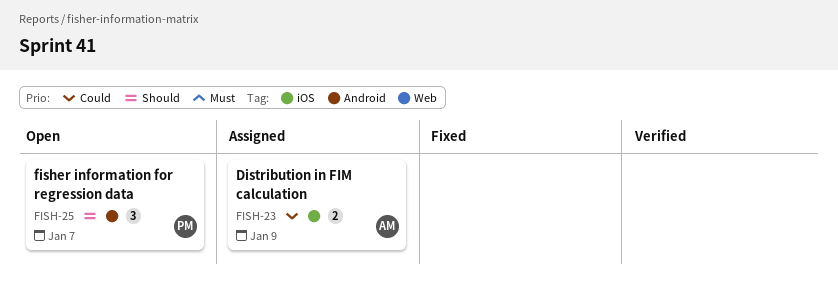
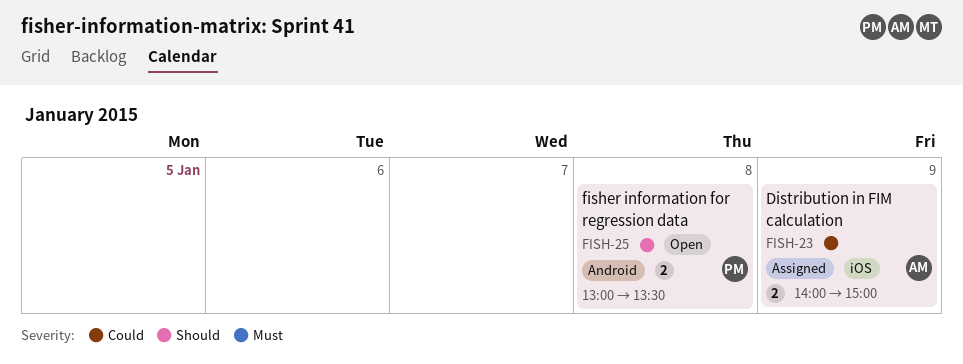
FISH-25, estimate: 3 -> 2
FISH-25, day: Jan 7 -> Jan 8

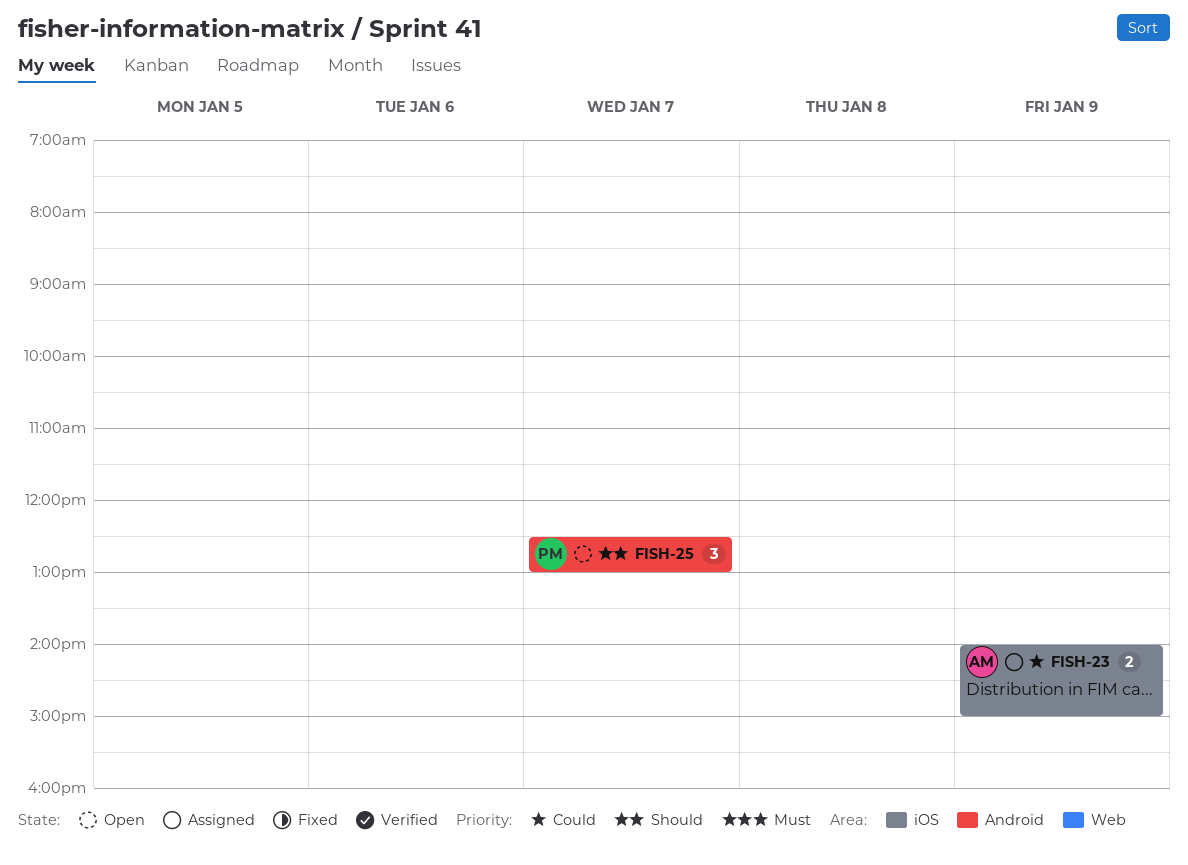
FISH-25, estimate: 2 -> 3
FISH-25, day: Jan 8 -> Jan 7
FISH-25, begins: 13:00 -> 12:30
FISH-25, ends: 13:30 -> 13:00

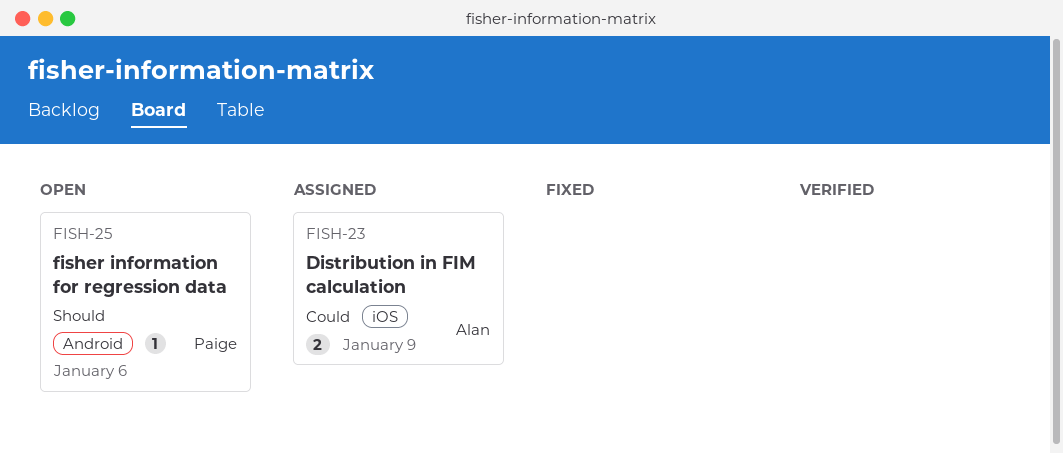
FISH-25, estimate: 3 -> 1
FISH-25, day: Jan 7 -> Jan 6

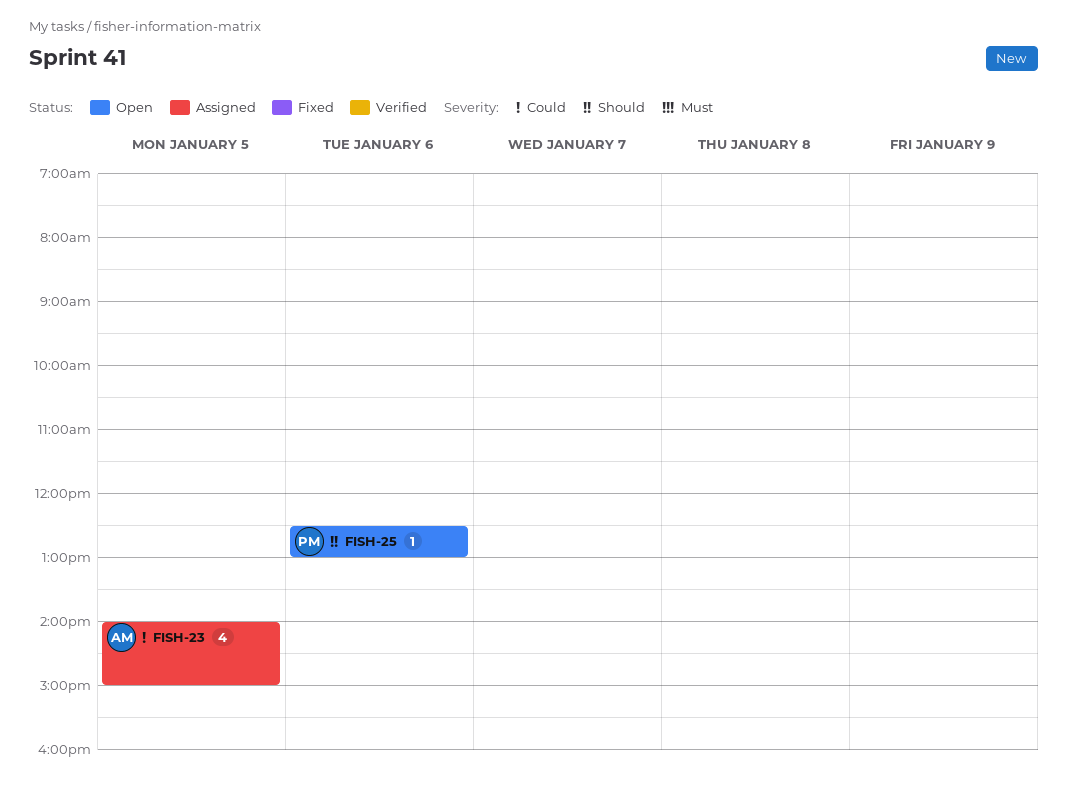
FISH-23, estimate: 2 -> 4
FISH-23, day: Jan 9 -> Jan 5

